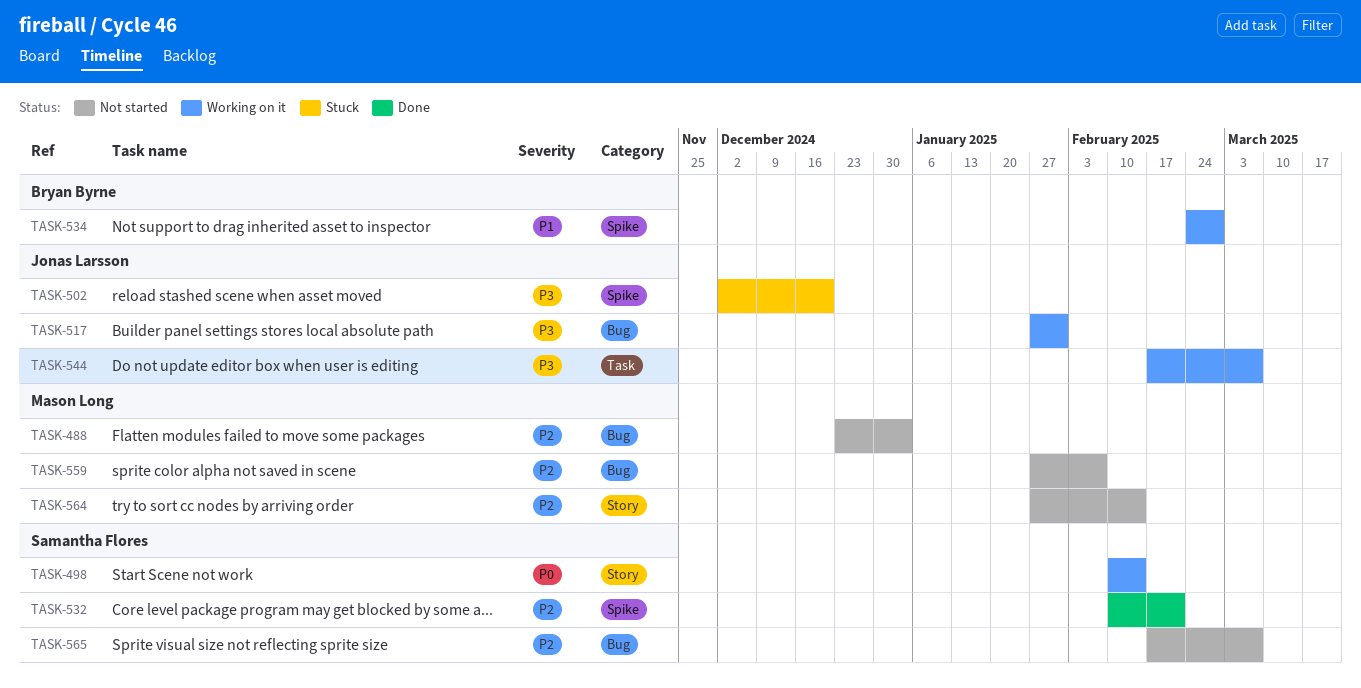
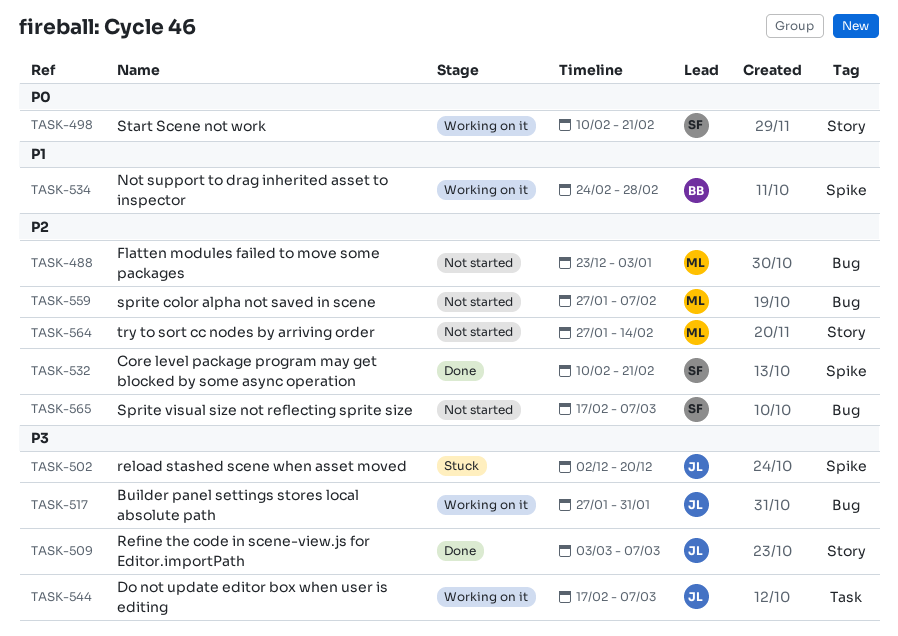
TASK-498, due: Feb 14 -> Feb 21
TASK-509: none -> present

